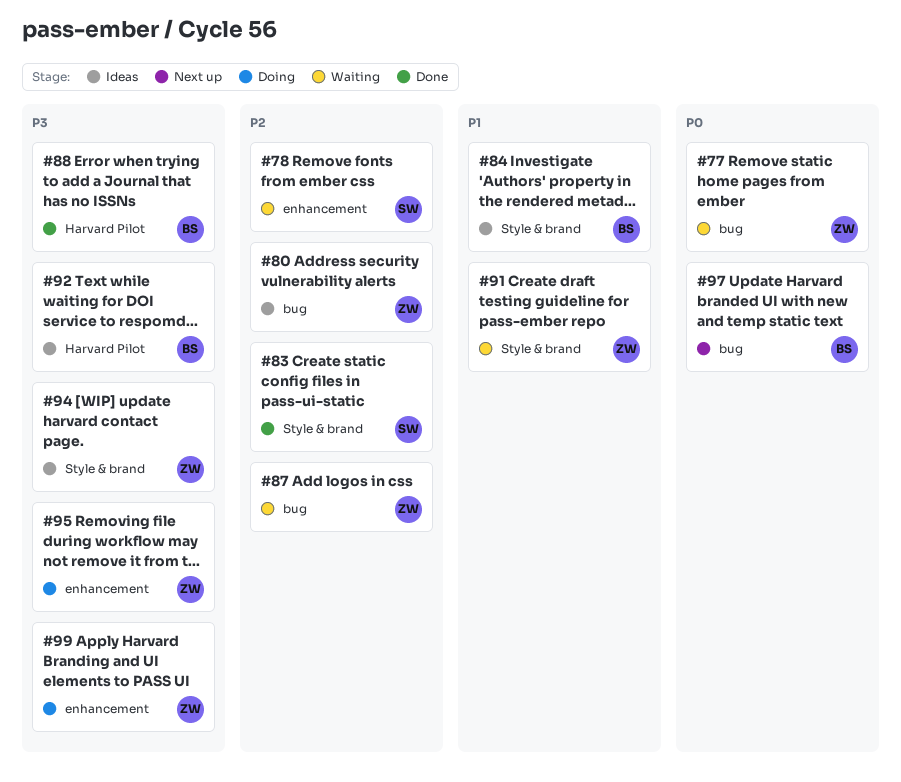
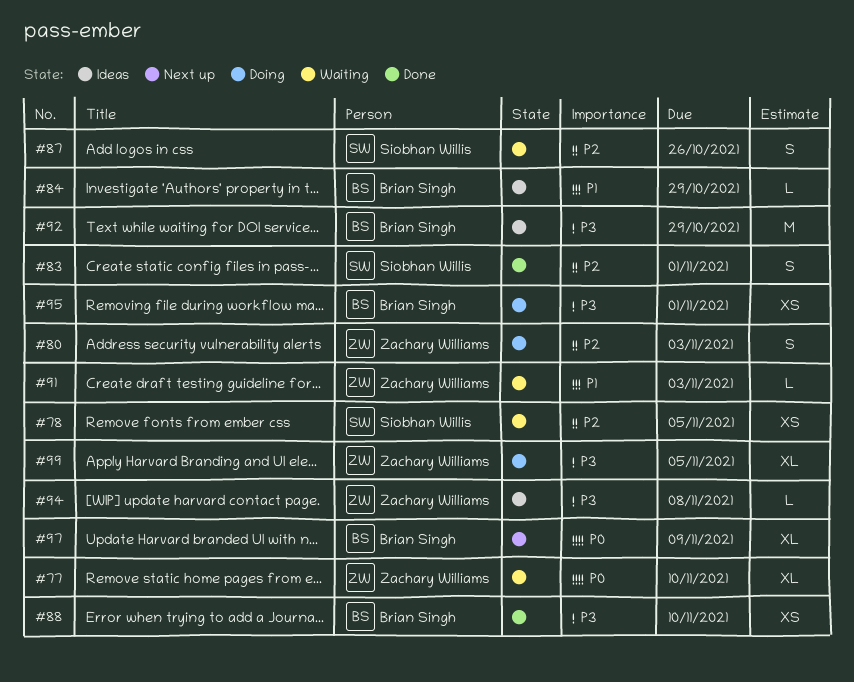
#80, status: Ideas -> Doing
#87, owner: Zachary Williams -> Siobhan Willis
#95, owner: Zachary Williams -> Brian Singh

